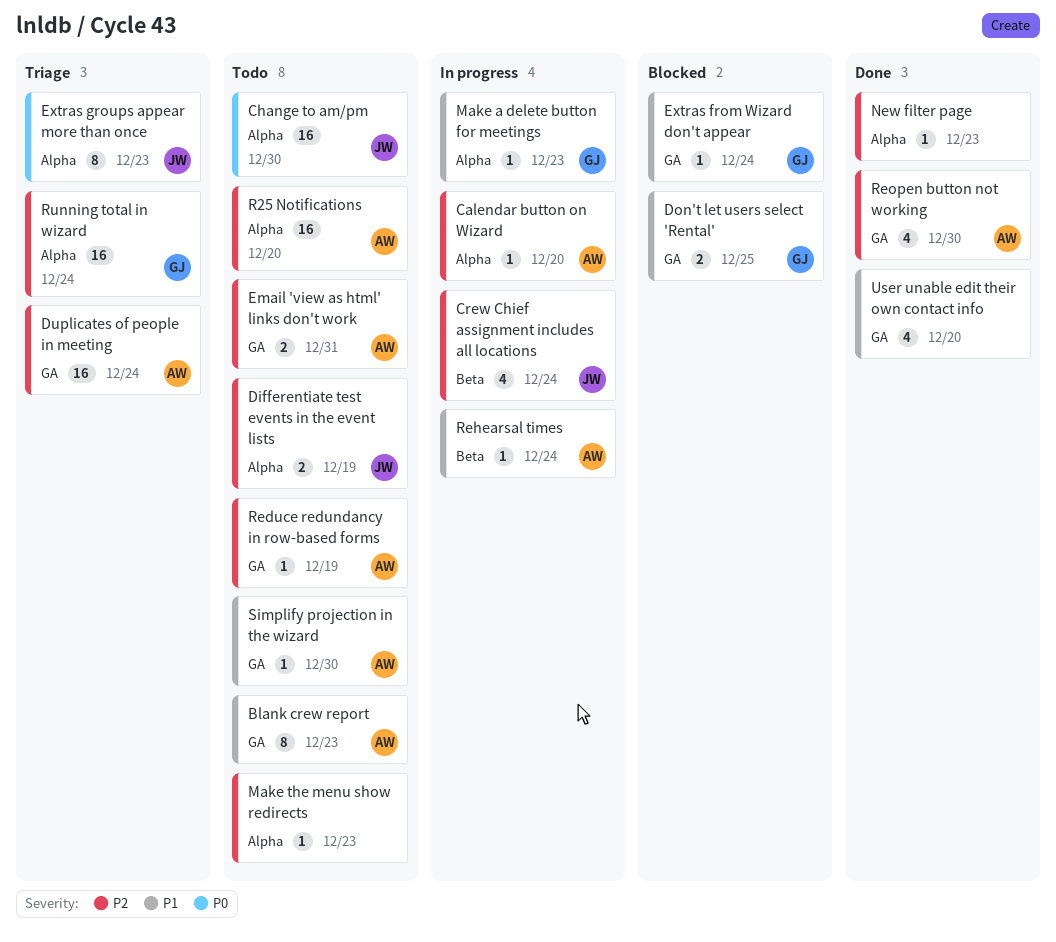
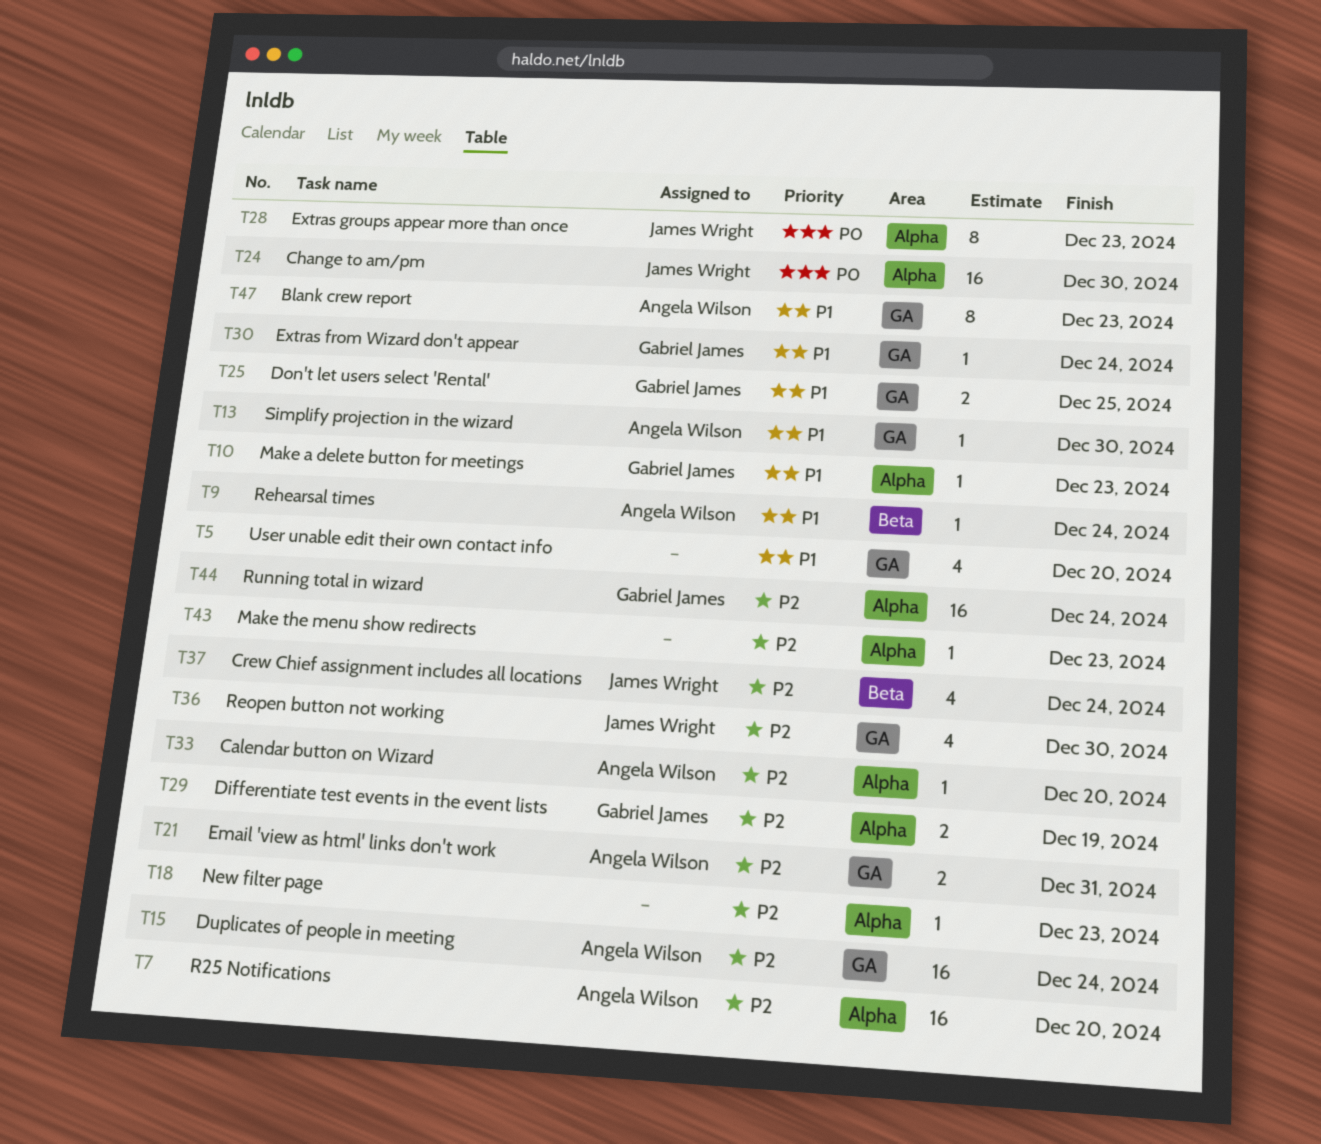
Differentiate test events in the event lists, owner: James Wright -> Gabriel James
Reduce redundancy in row-based forms: present -> none
Reopen button not working, owner: Angela Wilson -> James Wright

